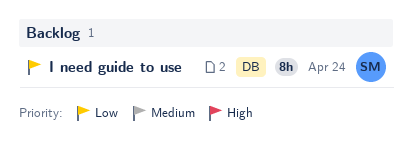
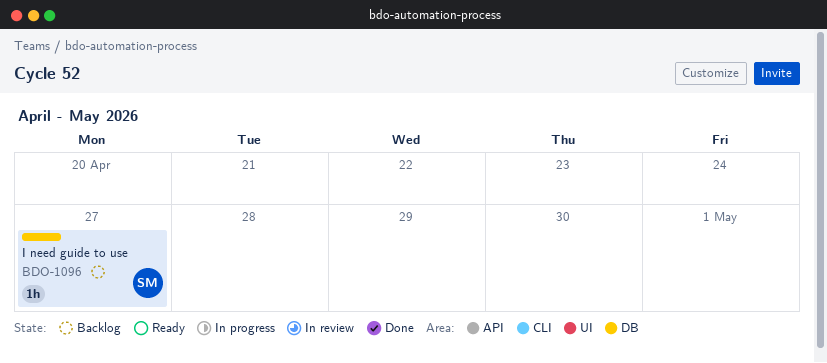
I need guide to use, estimate: 8h -> 1h
I need guide to use, due: Apr 24 -> Apr 27

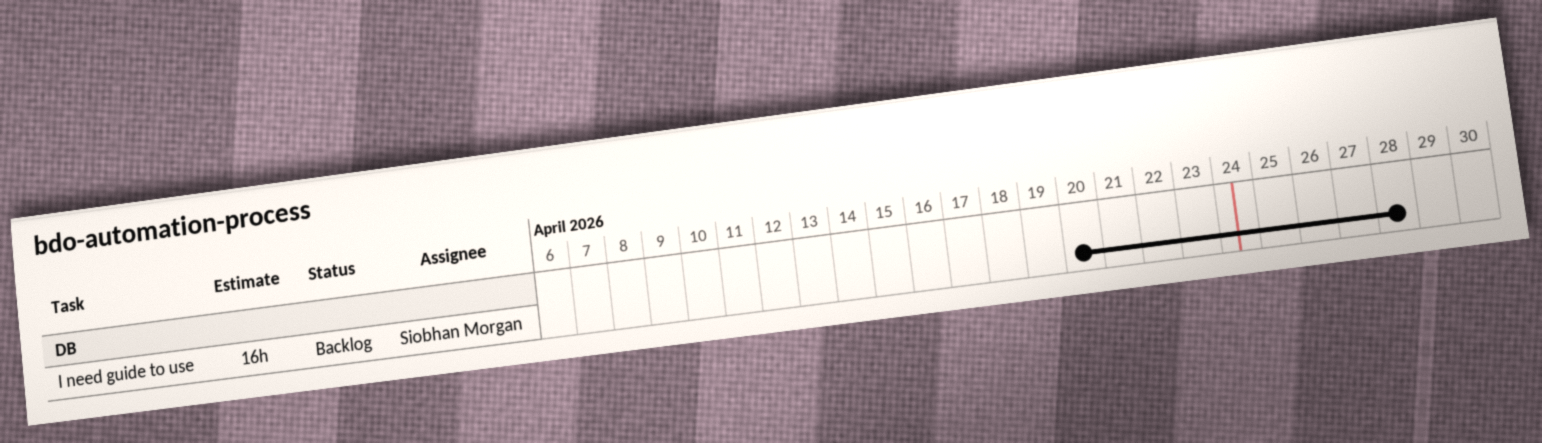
I need guide to use, estimate: 1h -> 16h
I need guide to use, due: Apr 27 -> Apr 28

